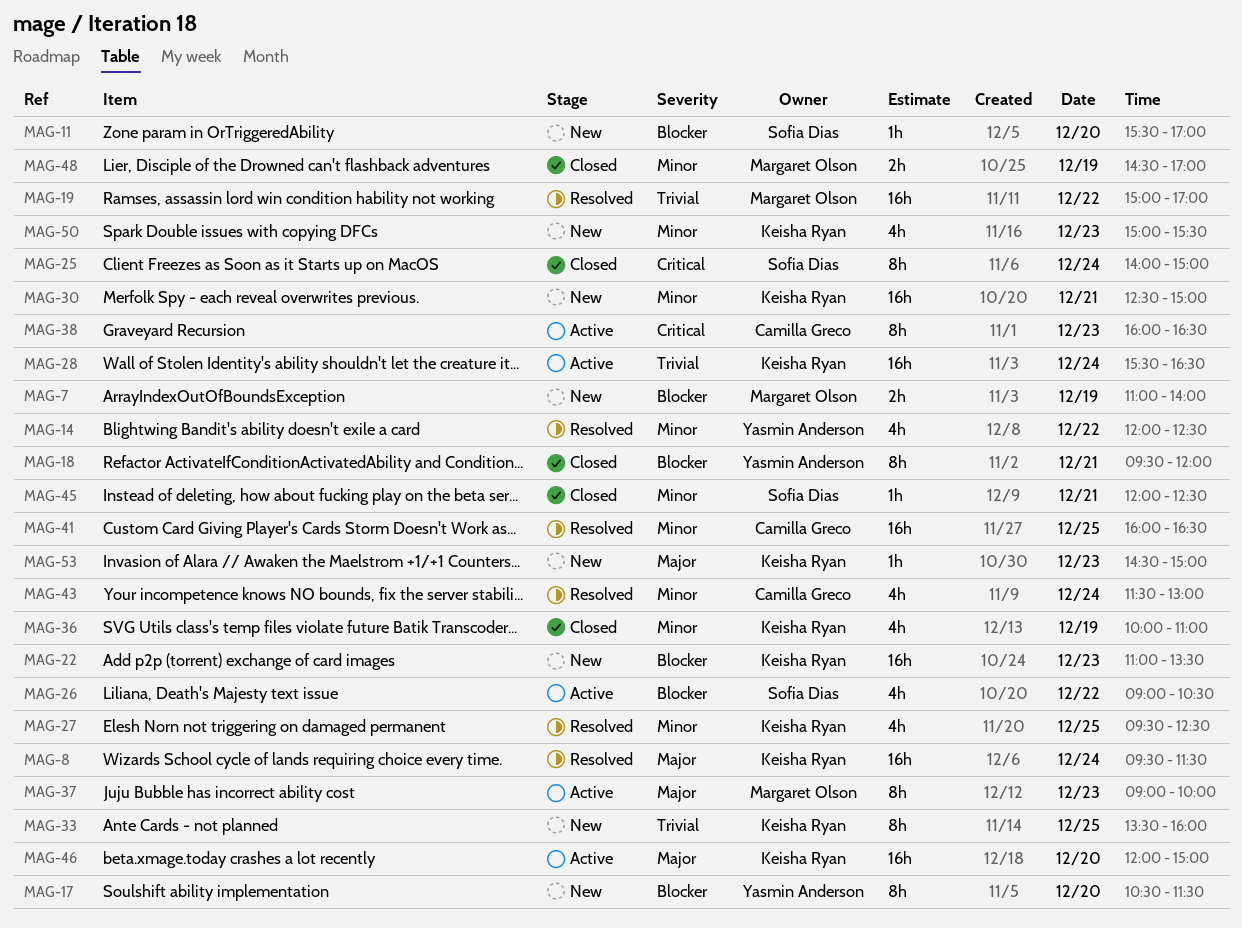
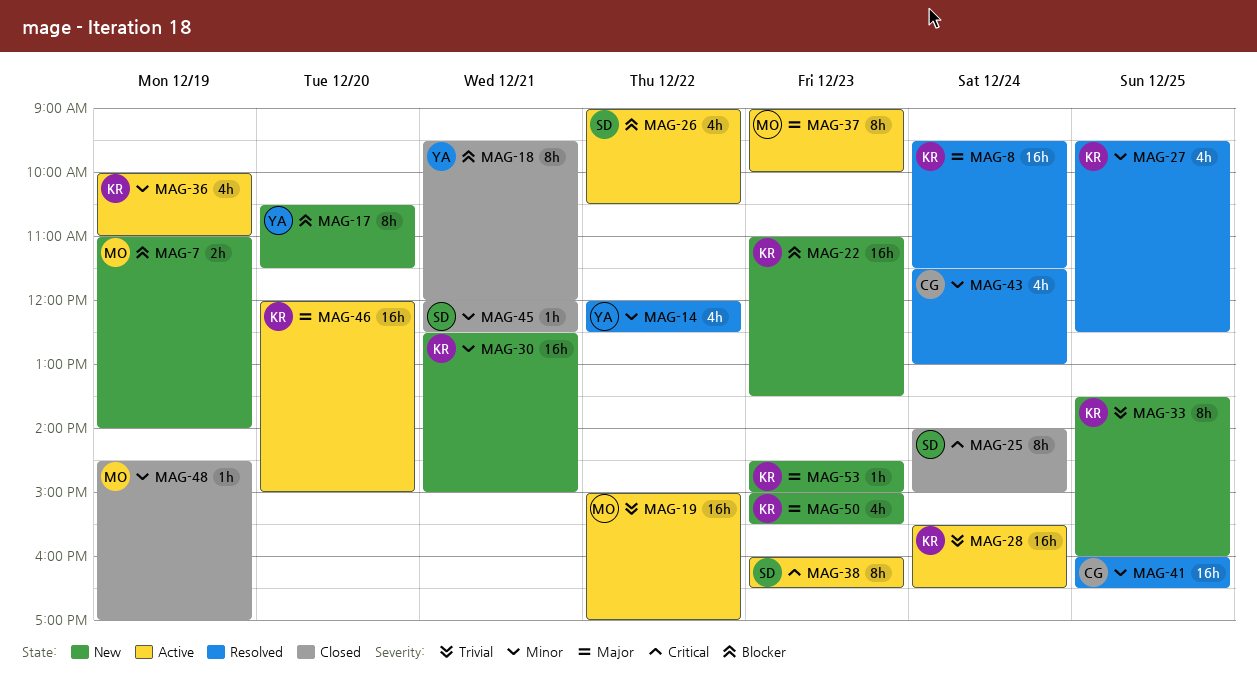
MAG-11: present -> none
MAG-19, status: Resolved -> Active
MAG-36, status: Closed -> Active
MAG-38, owner: Camilla Greco -> Sofia Dias
MAG-48, estimate: 2h -> 1h
MAG-50, priority: Minor -> Major

